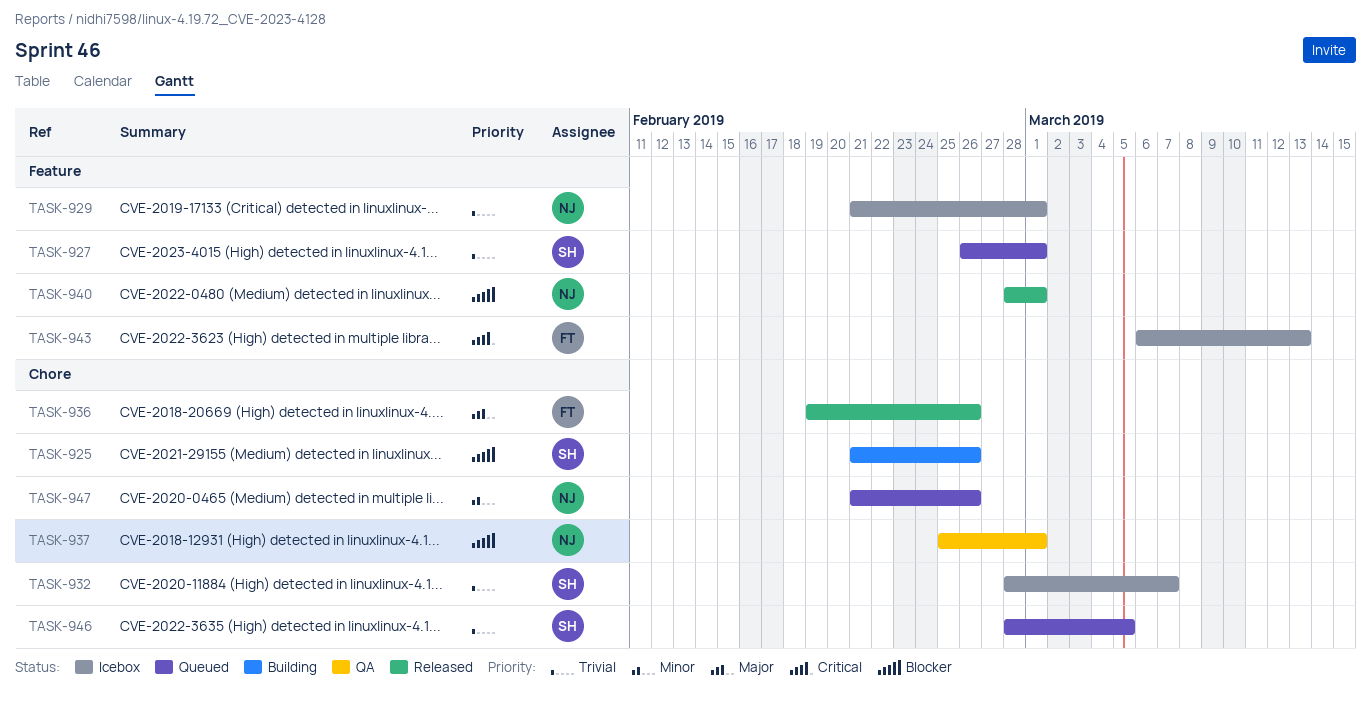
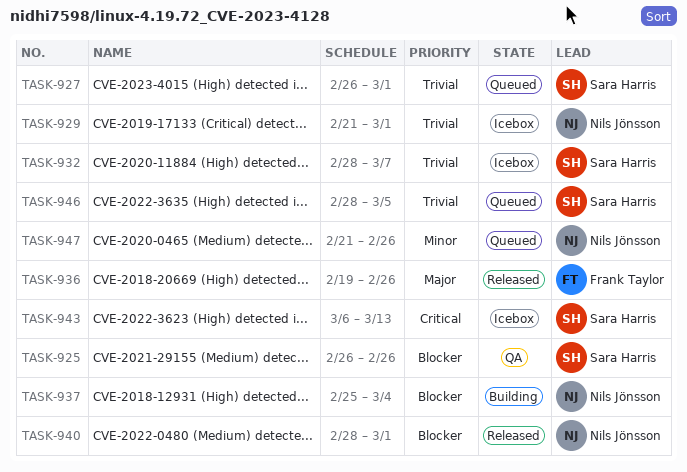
TASK-925, status: Building -> QA
TASK-925, start: Feb 21 -> Feb 26
TASK-937, status: QA -> Building
TASK-937, due: Mar 1 -> Mar 4
TASK-943, owner: Frank Taylor -> Sara Harris

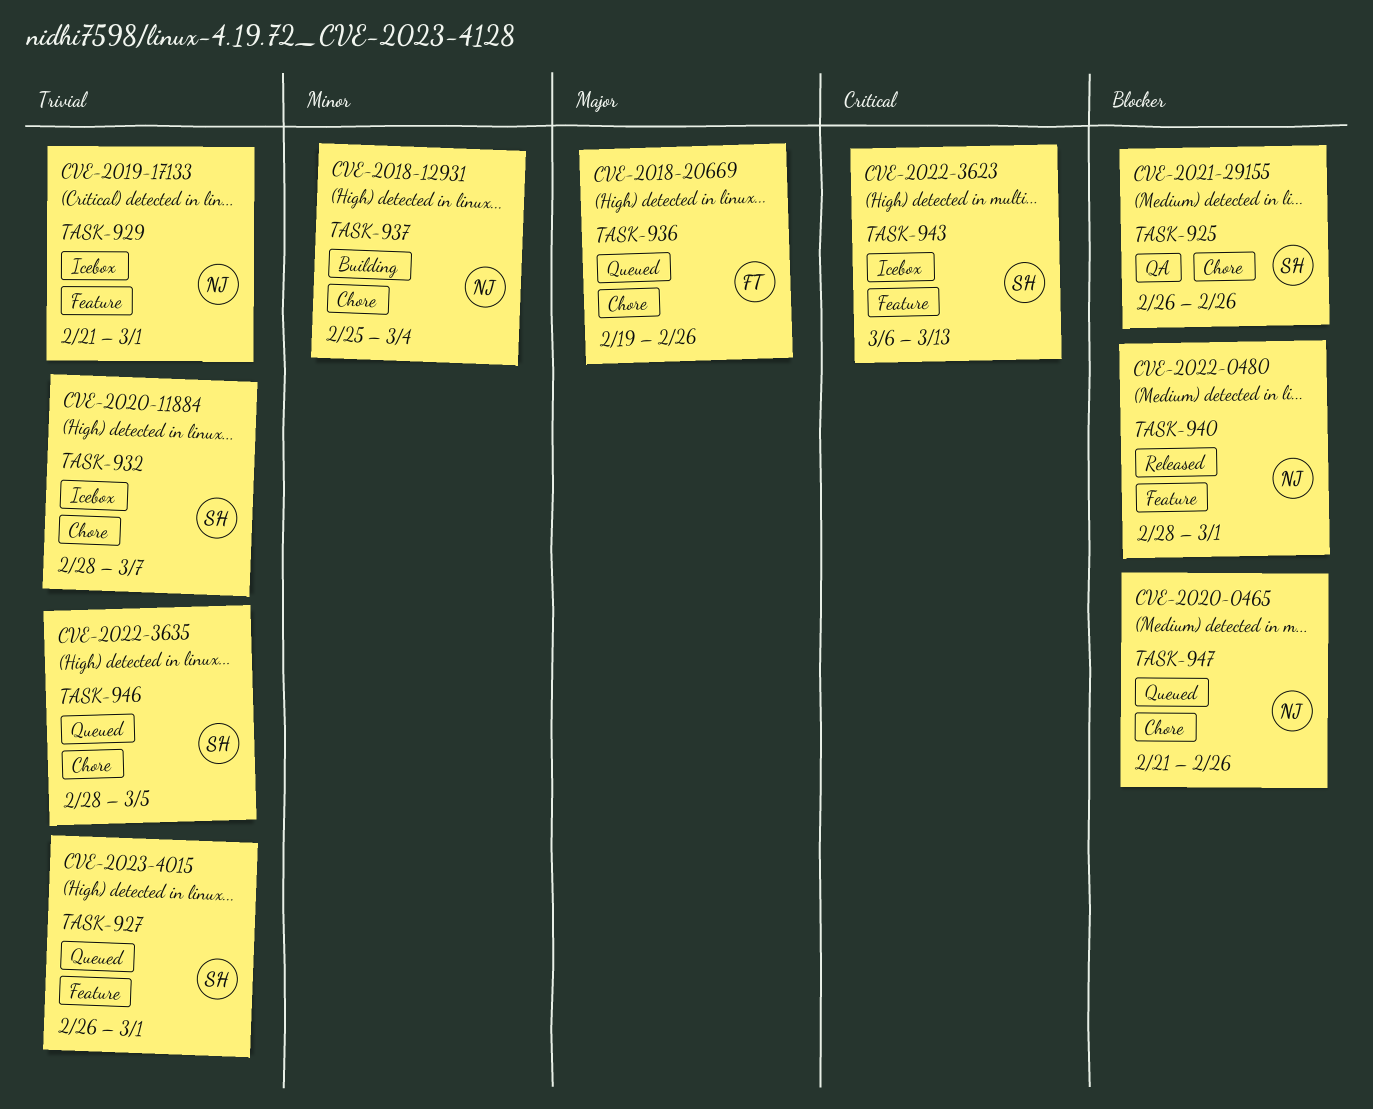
TASK-936, status: Released -> Queued
TASK-937, priority: Blocker -> Minor
TASK-947, priority: Minor -> Blocker

